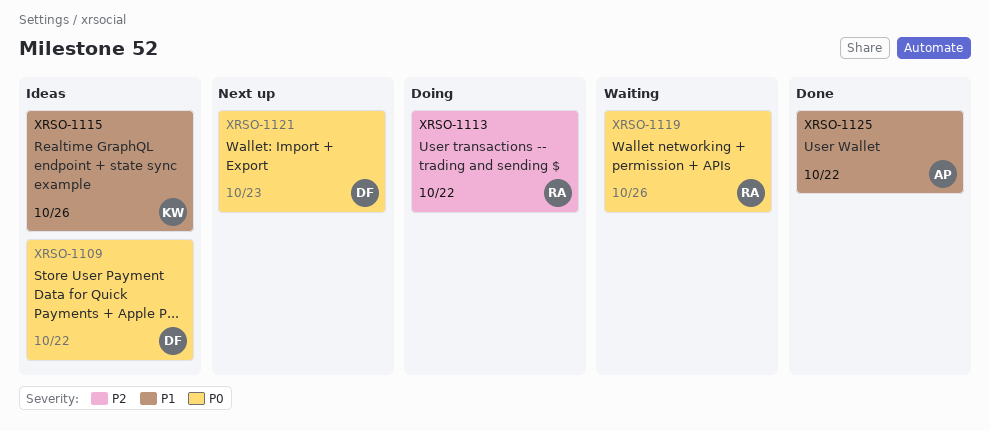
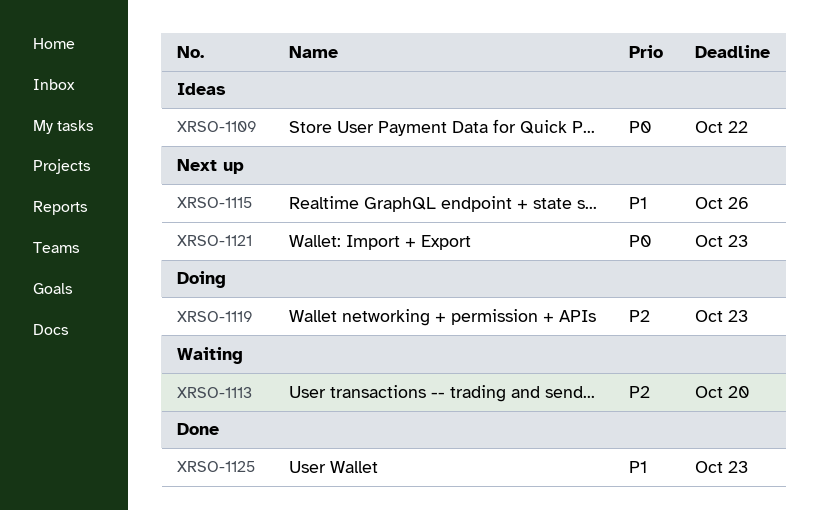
XRSO-1113, status: Doing -> Waiting
XRSO-1113, due: Oct 22 -> Oct 20
XRSO-1115, status: Ideas -> Next up
XRSO-1119, status: Waiting -> Doing
XRSO-1119, priority: P0 -> P2
XRSO-1119, due: Oct 26 -> Oct 23
XRSO-1125, due: Oct 22 -> Oct 23

